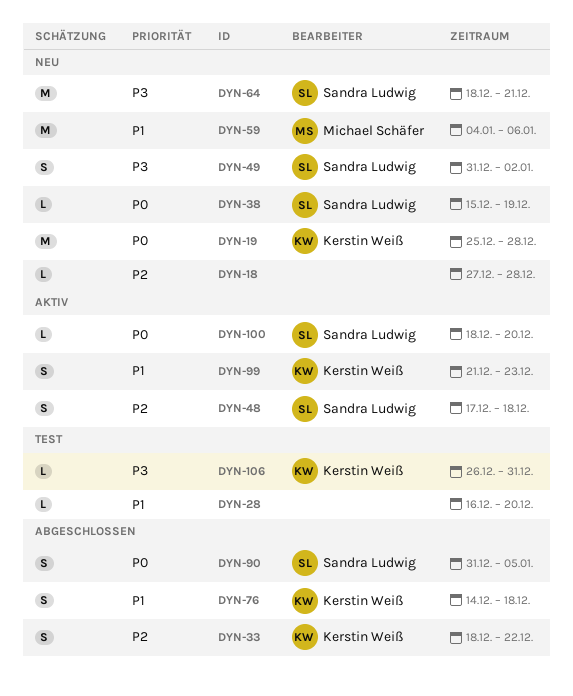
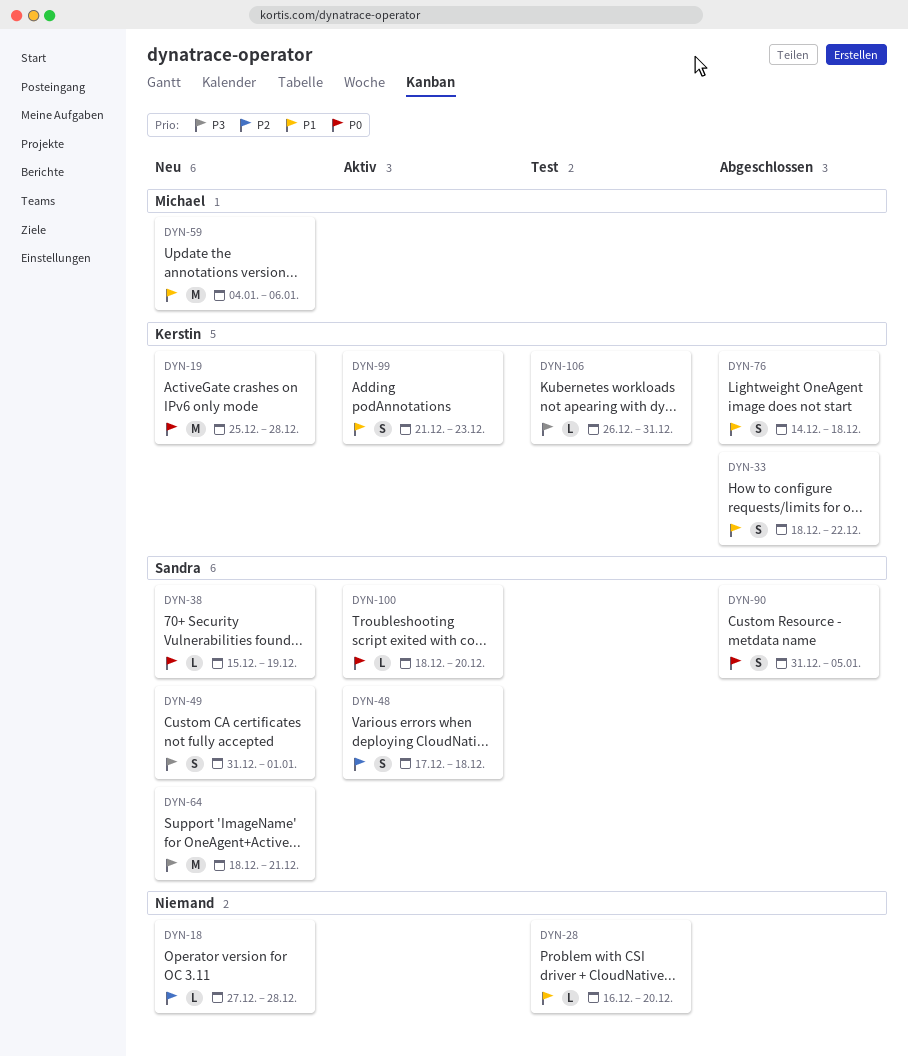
DYN-33, priority: P2 -> P1
DYN-49, due: Jan 2 -> Jan 1

